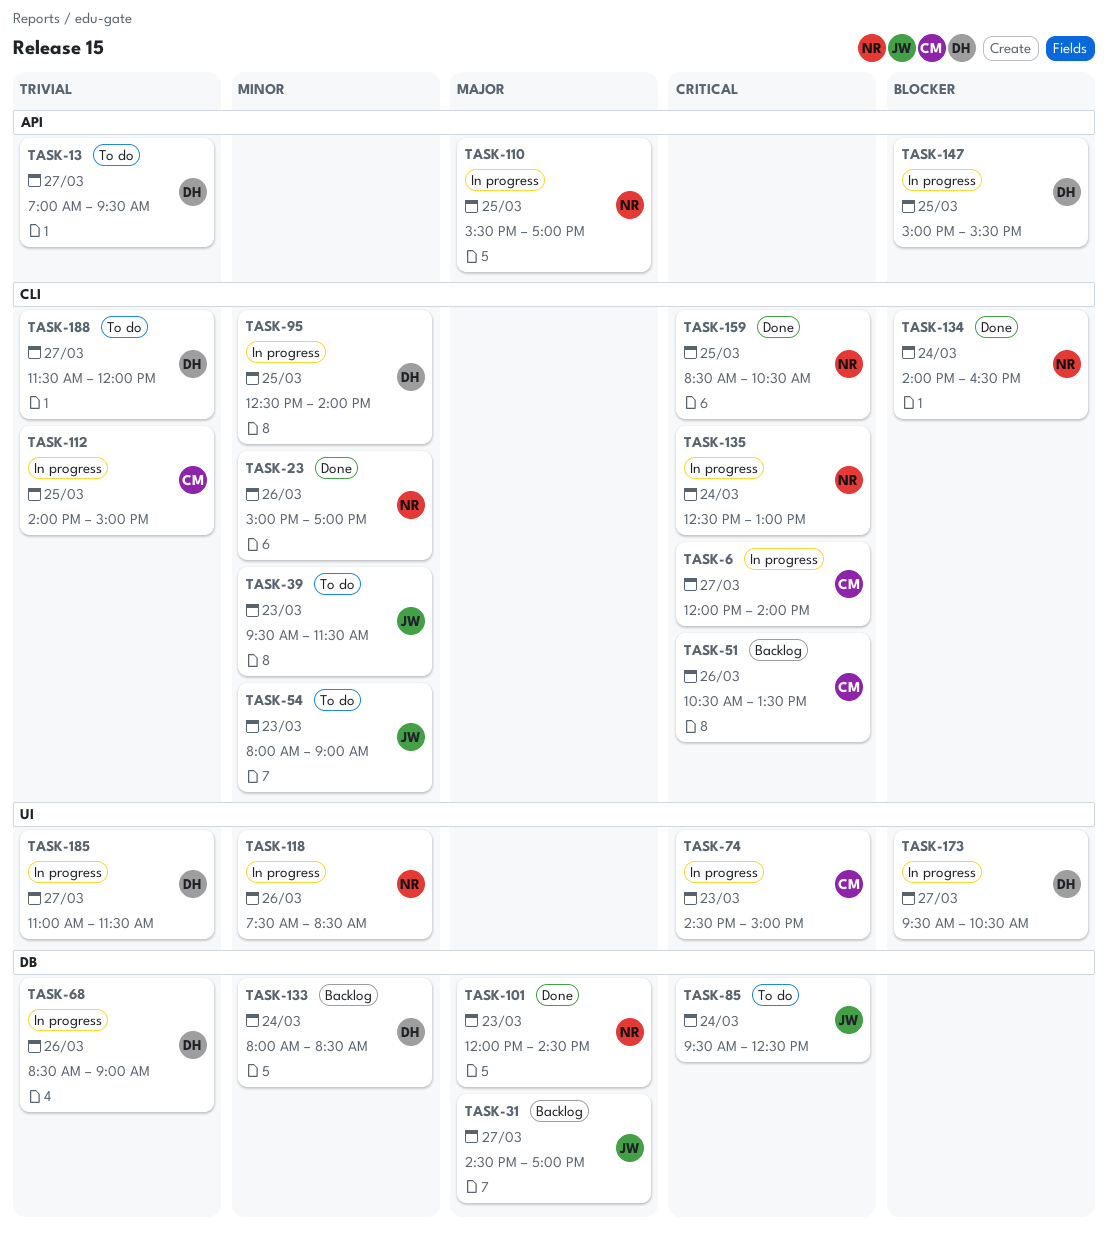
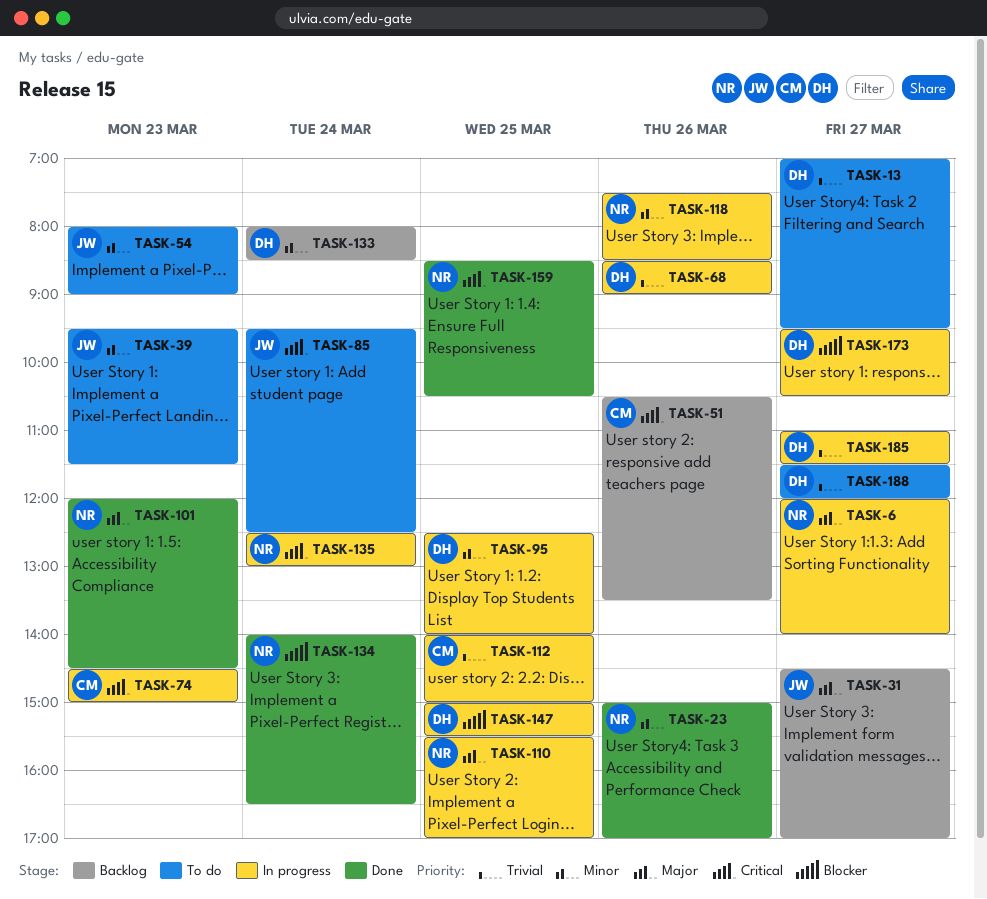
TASK-6, owner: CM -> NR
TASK-6, priority: Critical -> Major

